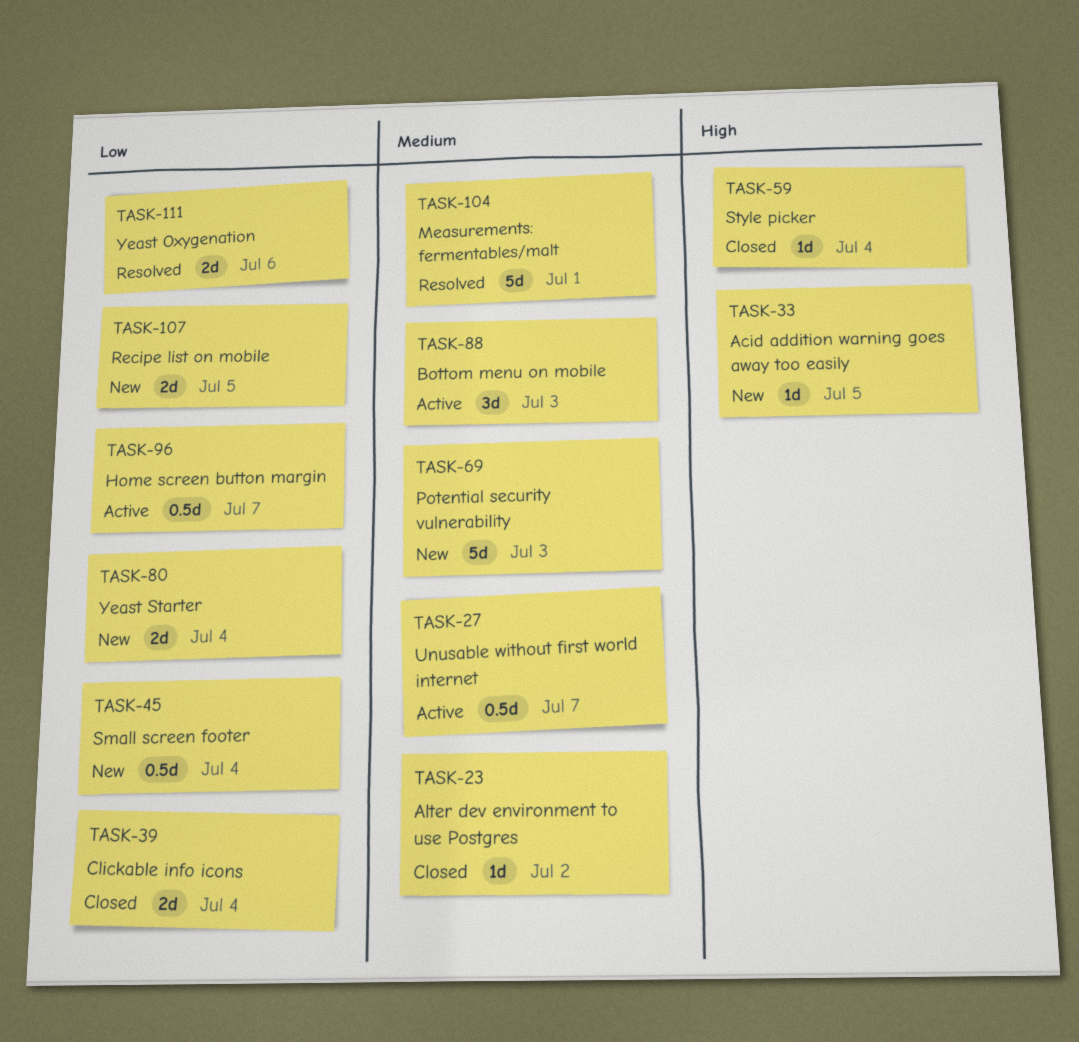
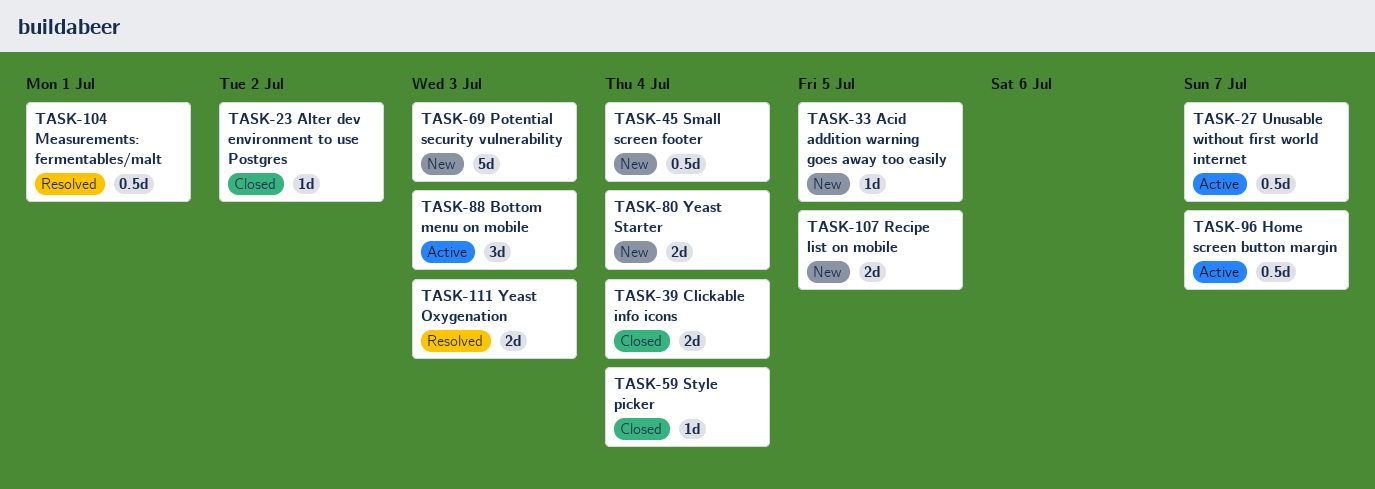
TASK-104, estimate: 5d -> 0.5d
TASK-111, due: Jul 6 -> Jul 3

